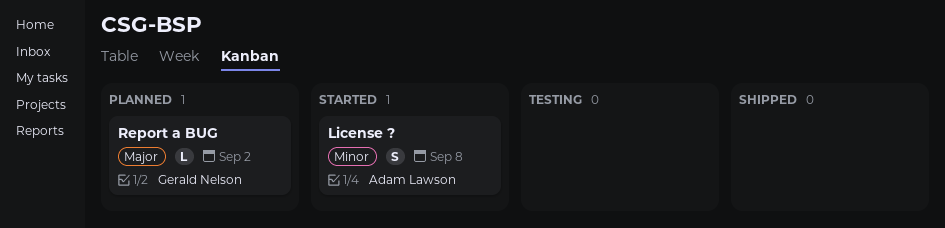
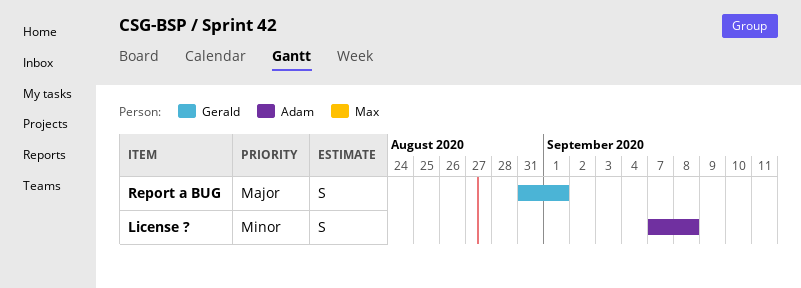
Report a BUG, estimate: L -> S
Report a BUG, due: Sep 2 -> Sep 1

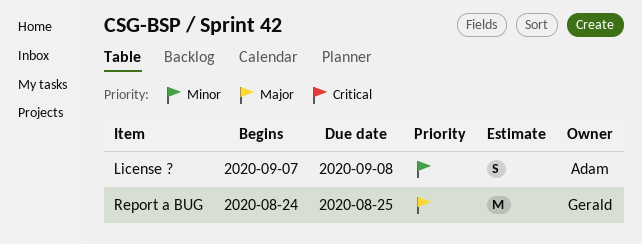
Report a BUG, estimate: S -> M
Report a BUG, start: Aug 31 -> Aug 24
Report a BUG, due: Sep 1 -> Aug 25

